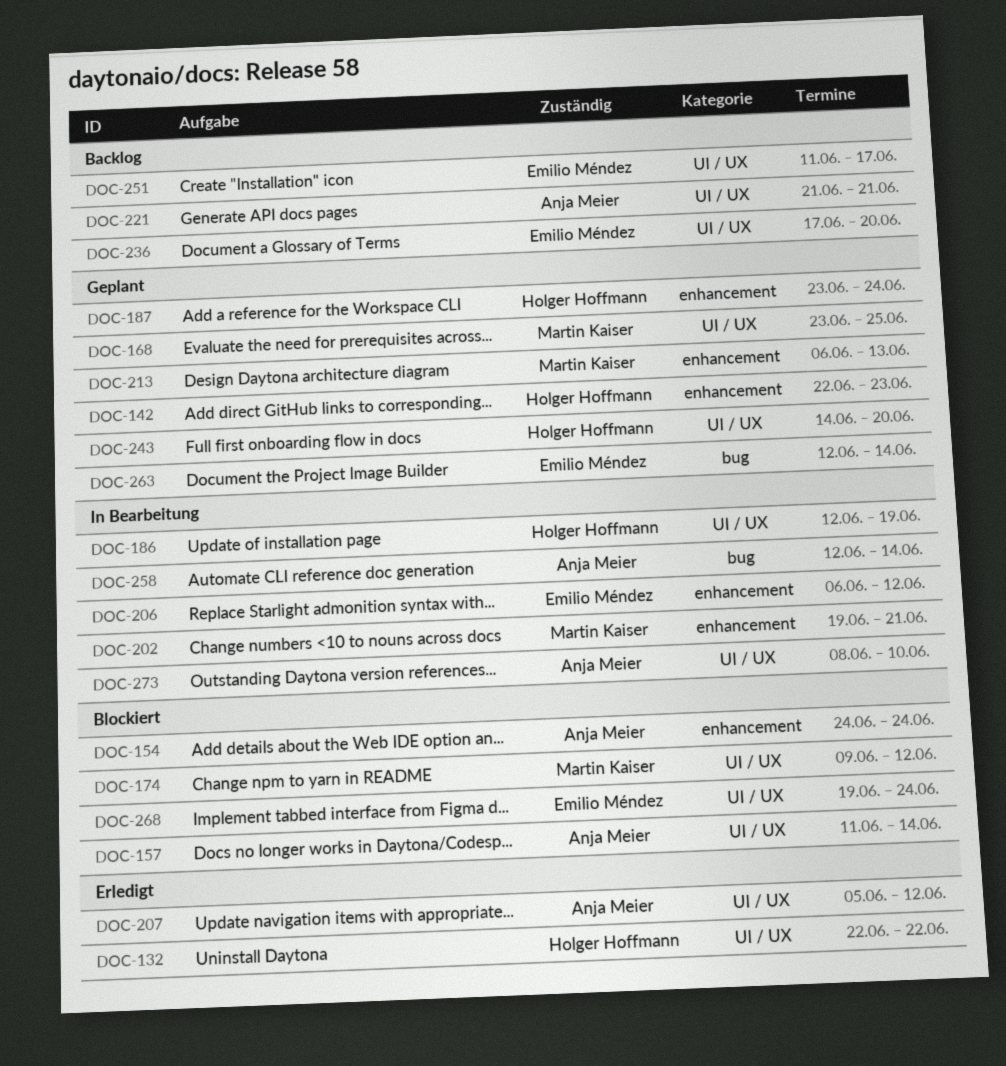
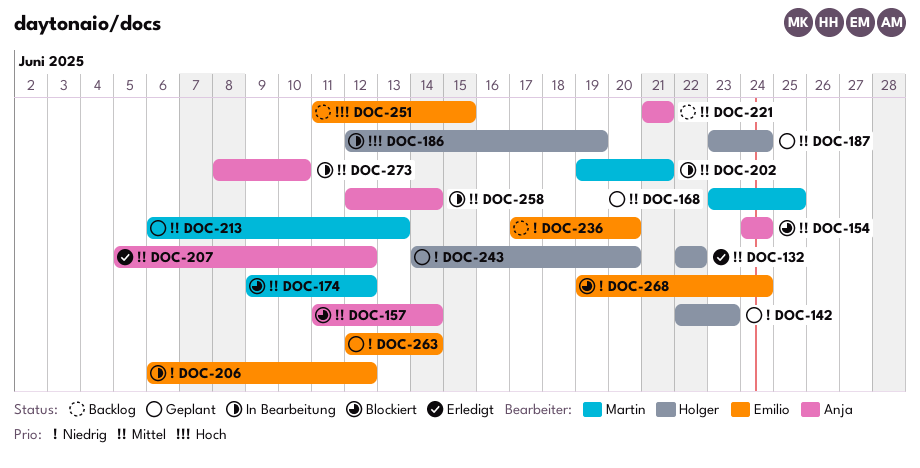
DOC-251, due: Jun 17 -> Jun 15

